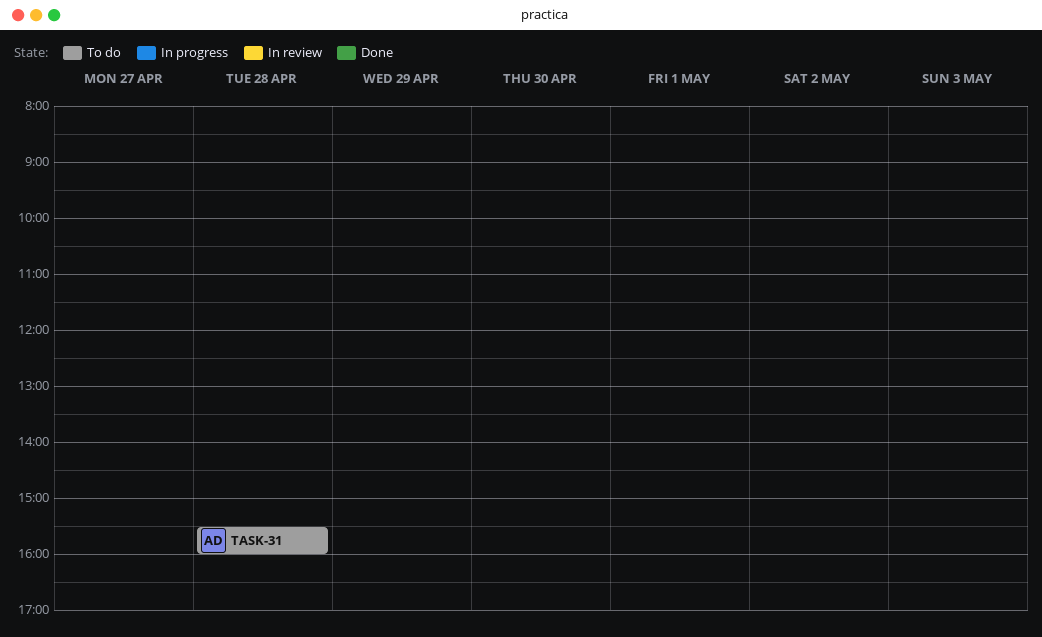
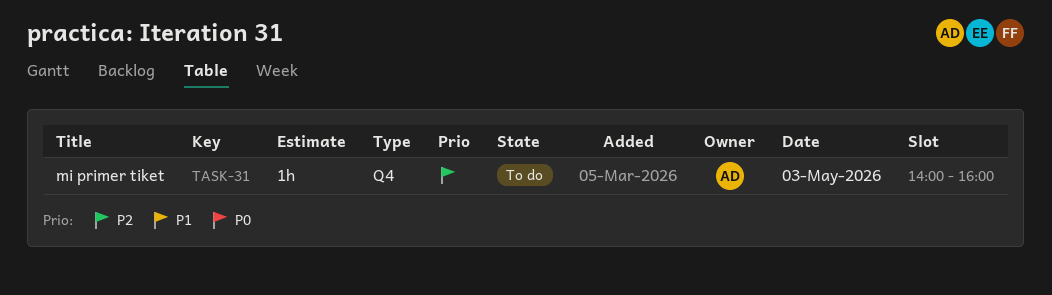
TASK-31, day: Apr 28 -> May 3
TASK-31, begins: 15:30 -> 14:00

